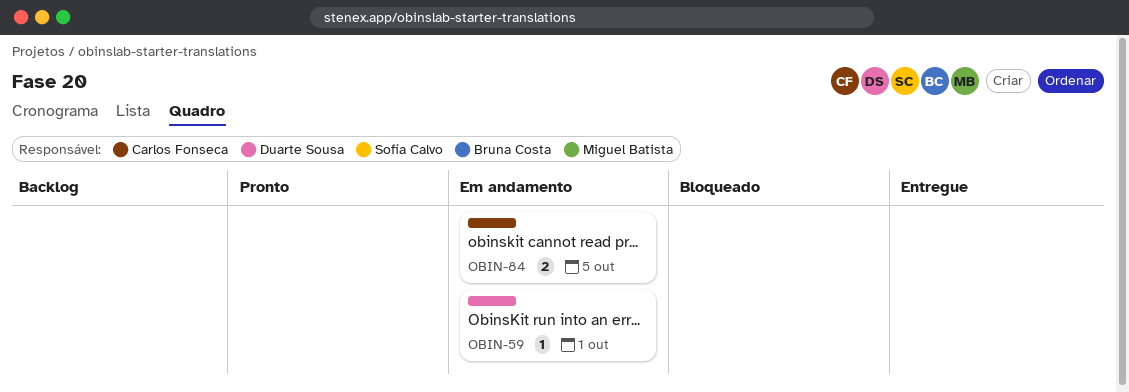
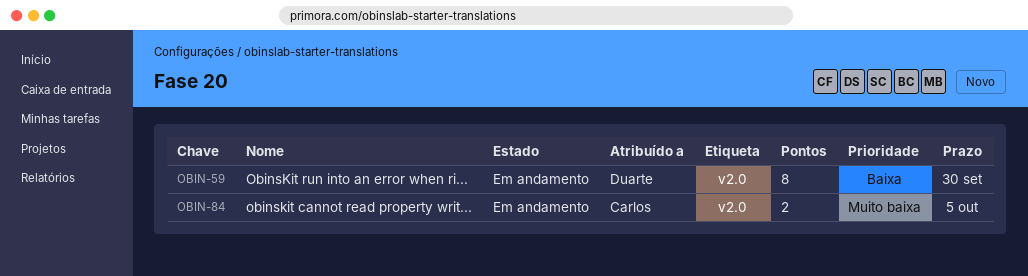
OBIN-59, estimate: 1 -> 8
OBIN-59, due: Oct 1 -> Sep 30

